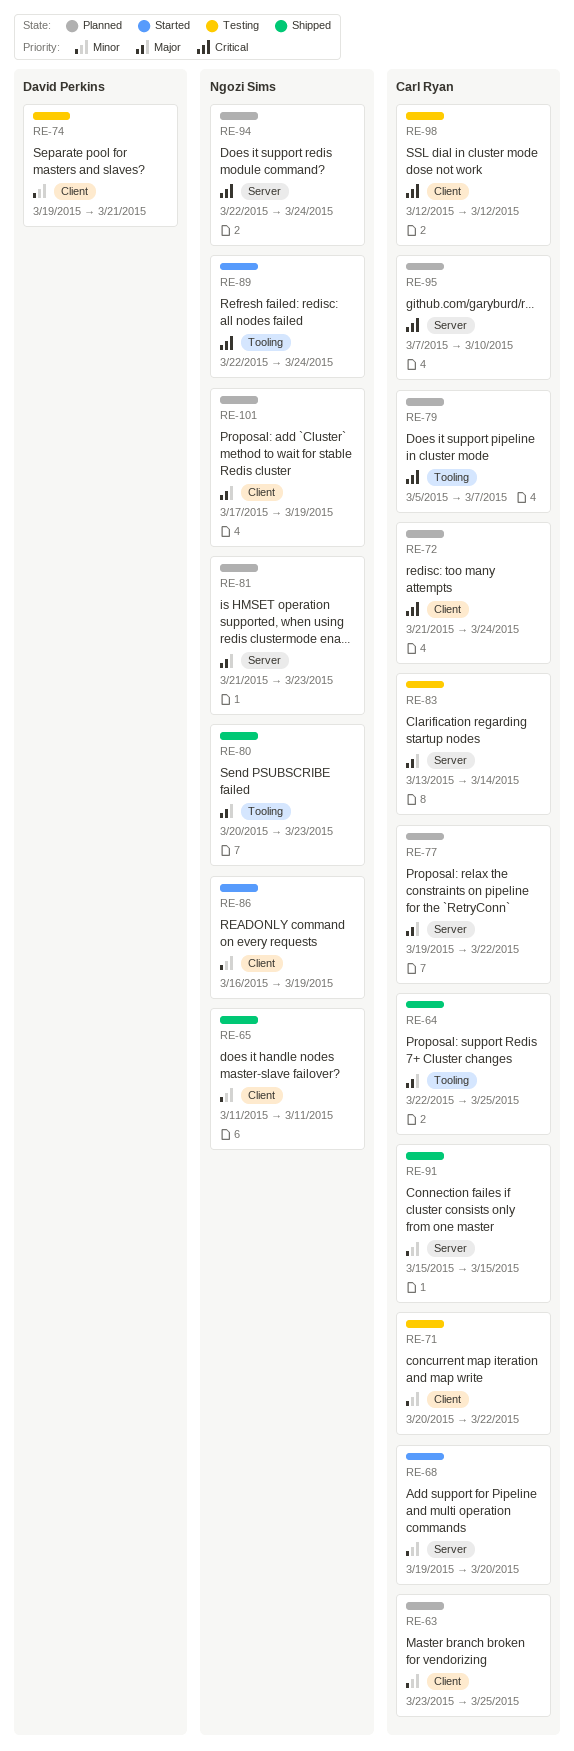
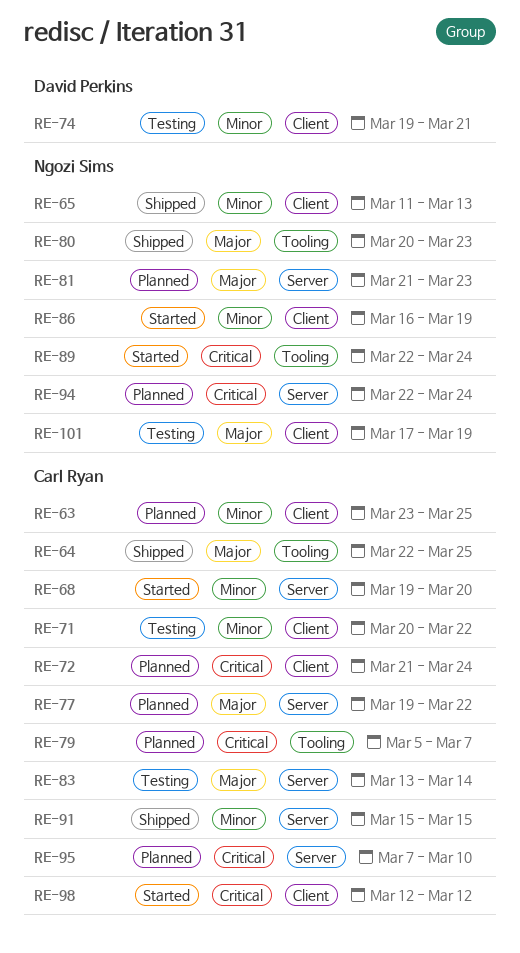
RE-65, due: Mar 11 -> Mar 13
RE-98, status: Testing -> Started
RE-101, status: Planned -> Testing

